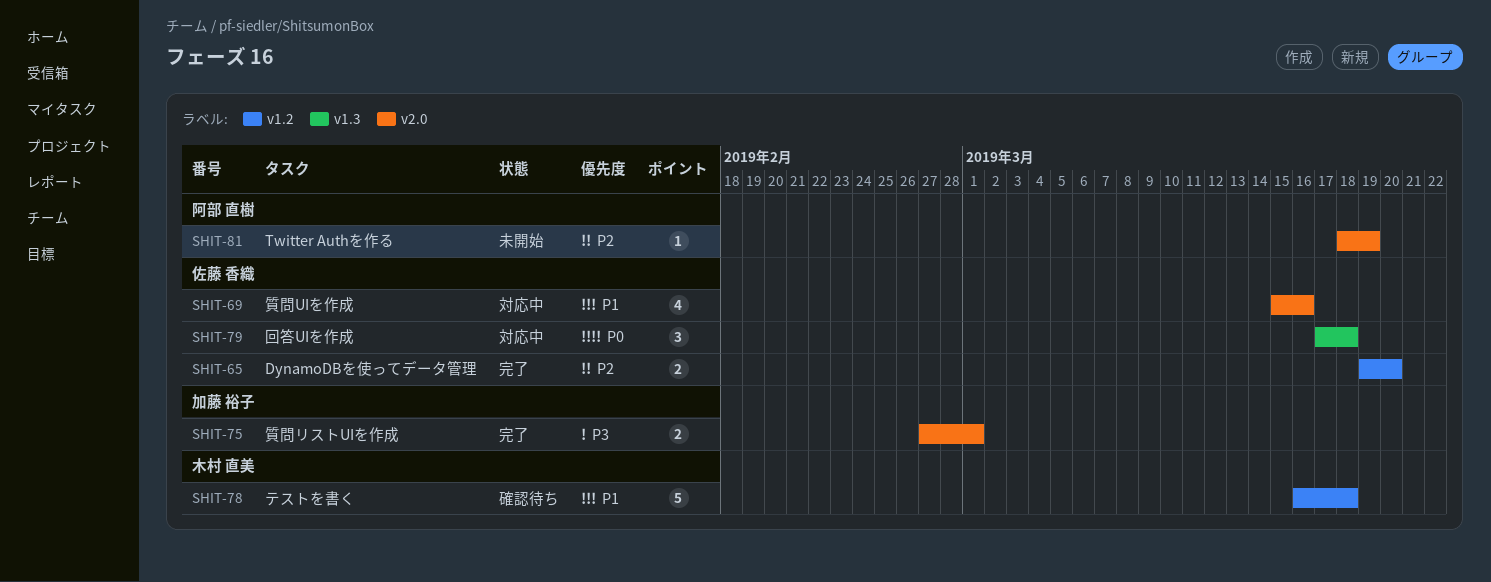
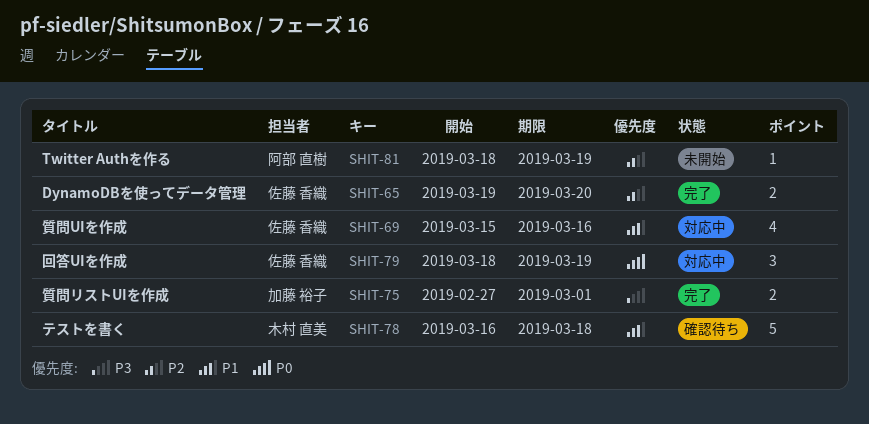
SHIT-79, start: Mar 17 -> Mar 18
SHIT-79, due: Mar 18 -> Mar 19

